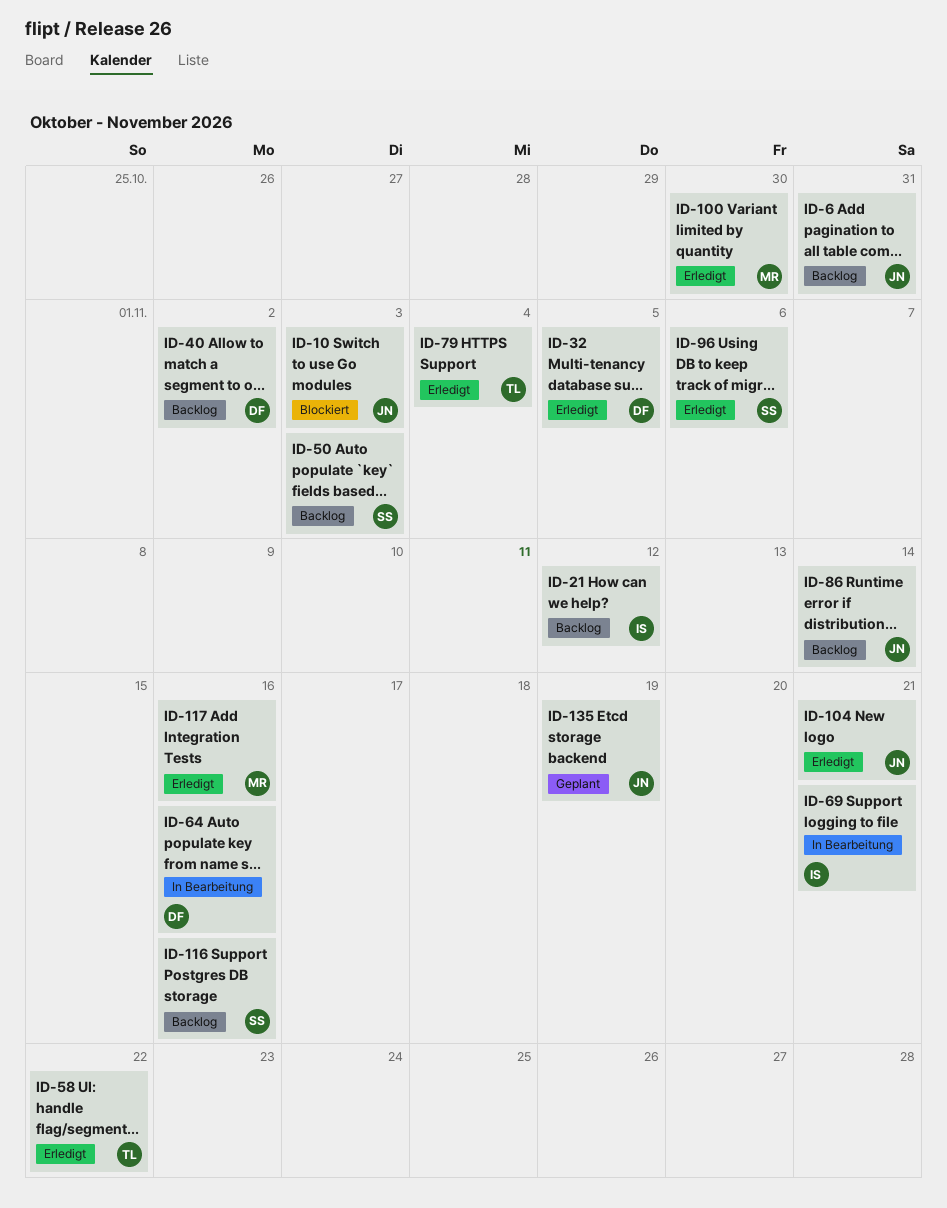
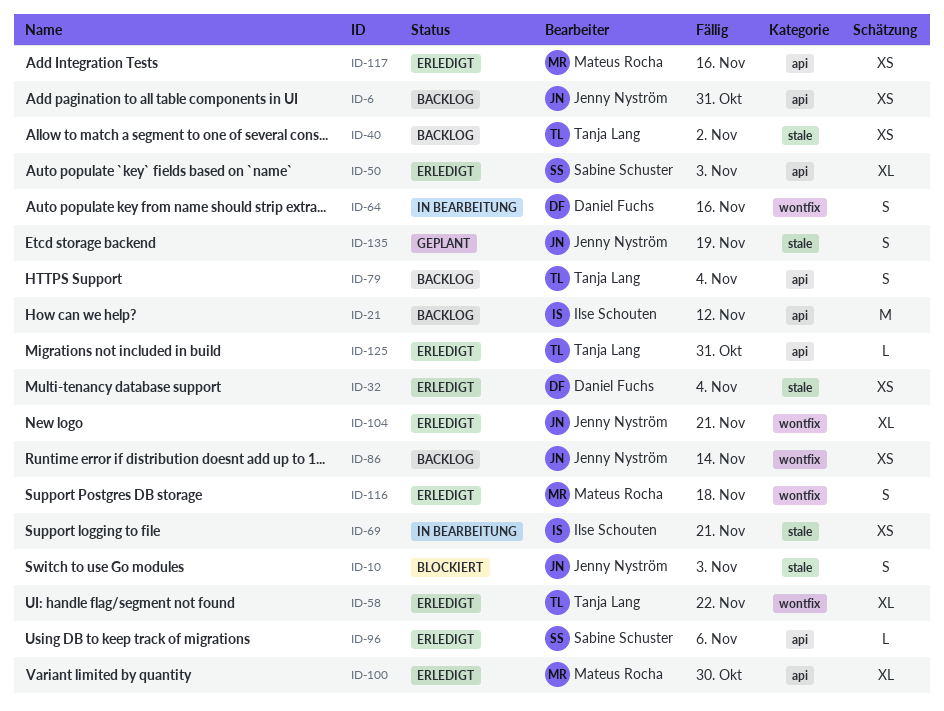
ID-32, due: Nov 5 -> Nov 4
ID-40, owner: Daniel Fuchs -> Tanja Lang
ID-50, status: Backlog -> Erledigt
ID-79, status: Erledigt -> Backlog
ID-116, status: Backlog -> Erledigt
ID-116, owner: Sabine Schuster -> Mateus Rocha
ID-116, due: Nov 16 -> Nov 18
ID-125: none -> present

